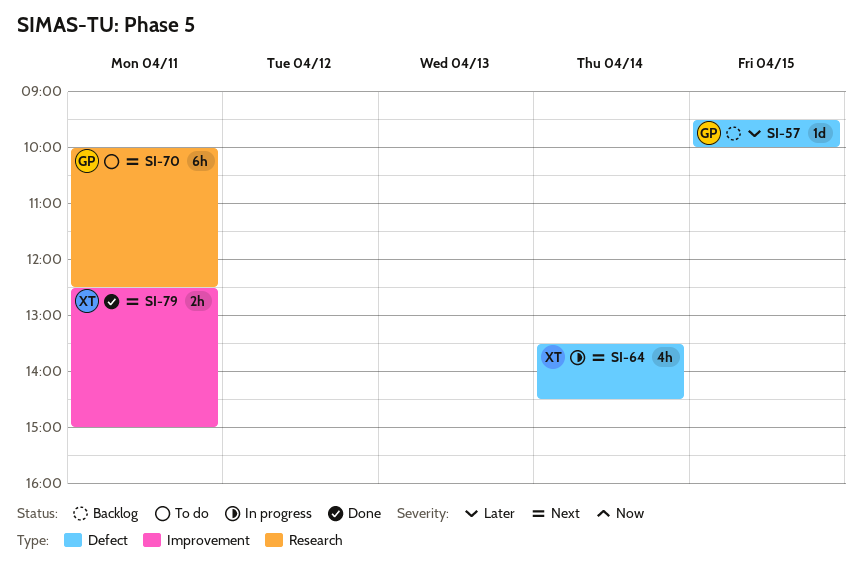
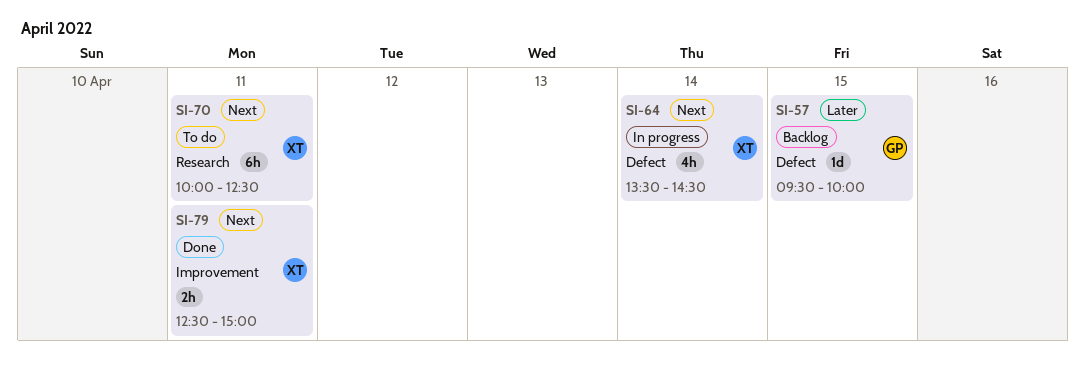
SI-70, owner: GP -> XT

